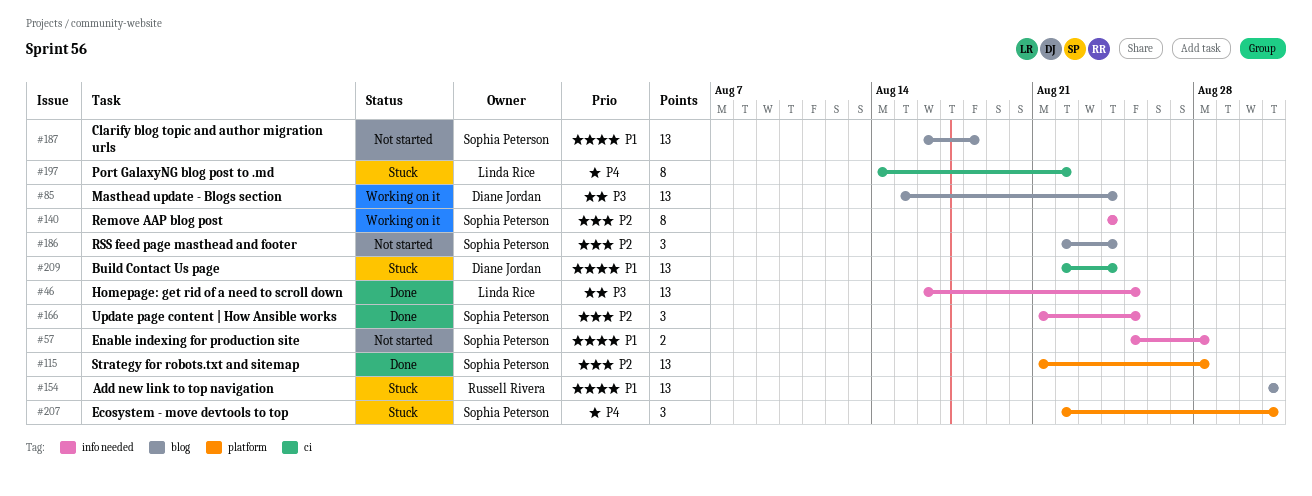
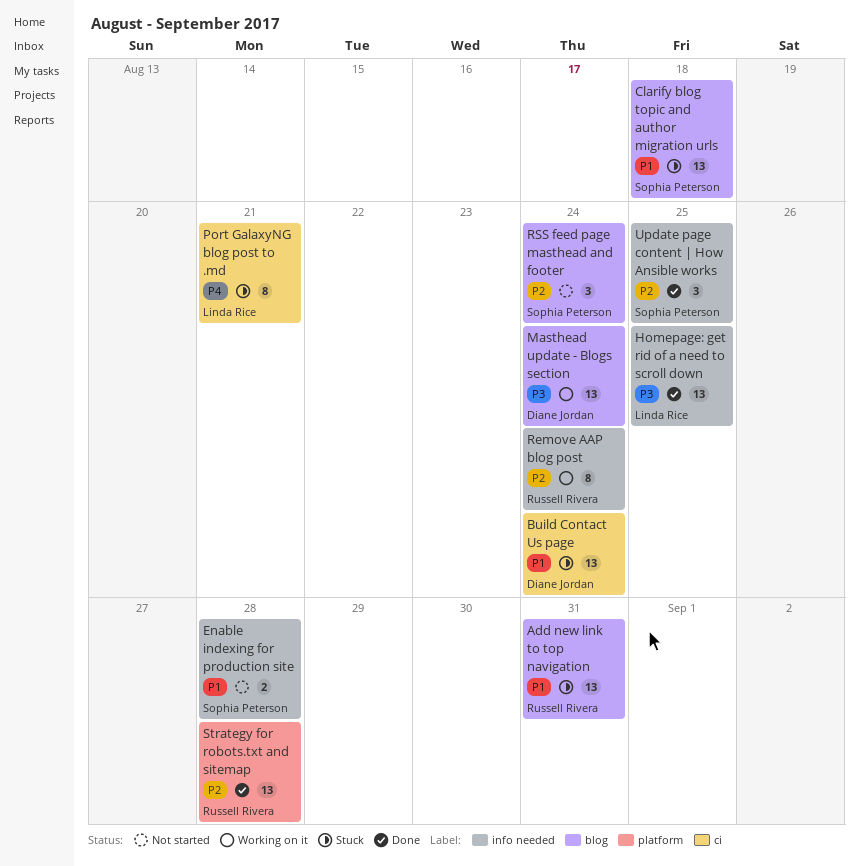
Clarify blog topic and author migration urls, status: Not started -> Stuck
Ecosystem - move devtools to top: present -> none
Port GalaxyNG blog post to .md, due: Aug 22 -> Aug 21
Remove AAP blog post, owner: Sophia Peterson -> Russell Rivera
Strategy for robots.txt and sitemap, owner: Sophia Peterson -> Russell Rivera

